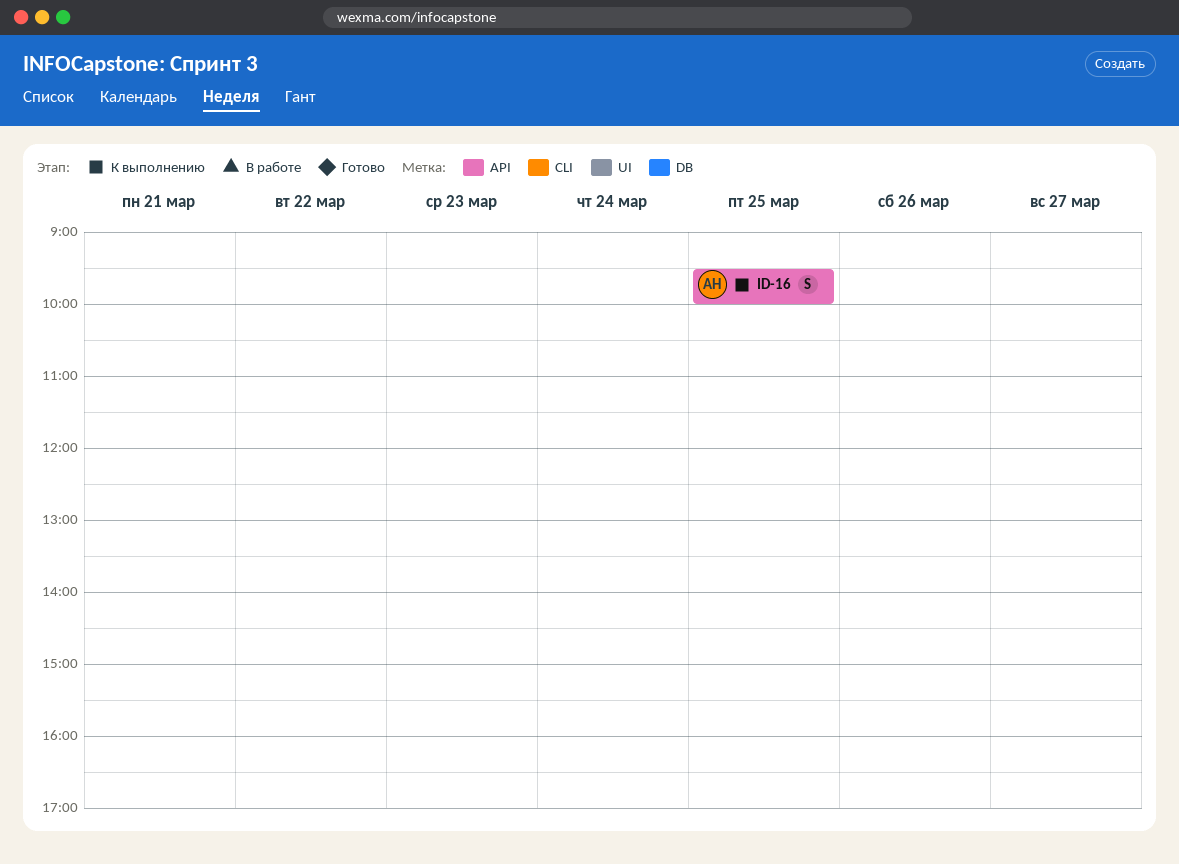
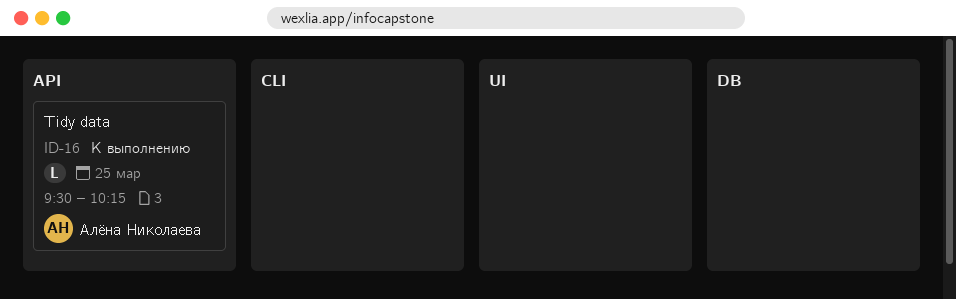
ID-16, estimate: S -> L
ID-16, ends: 10:00 -> 10:15

